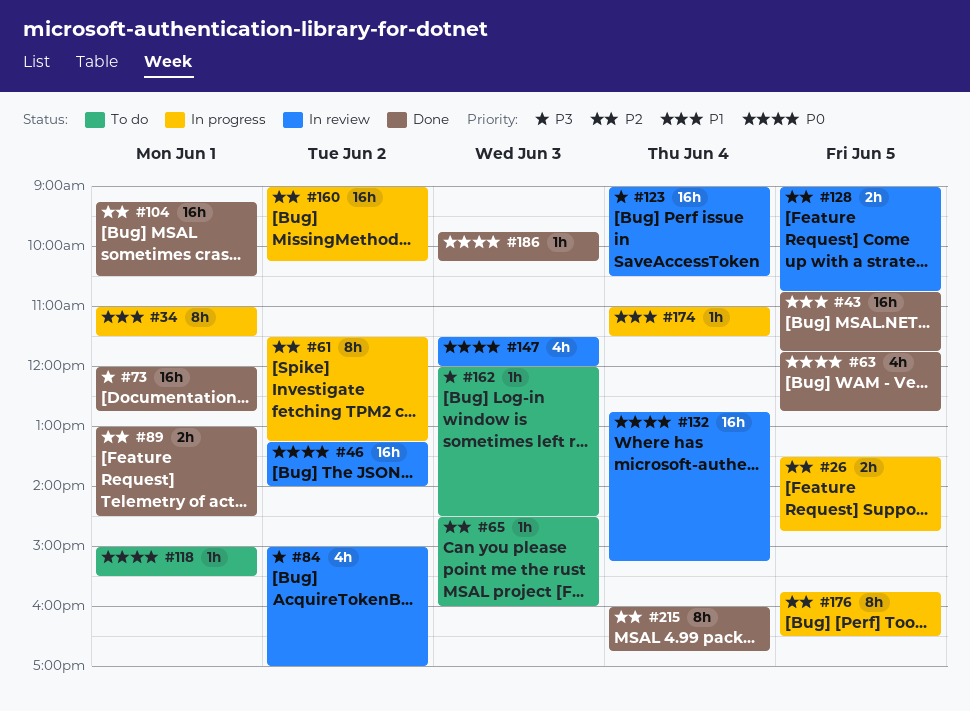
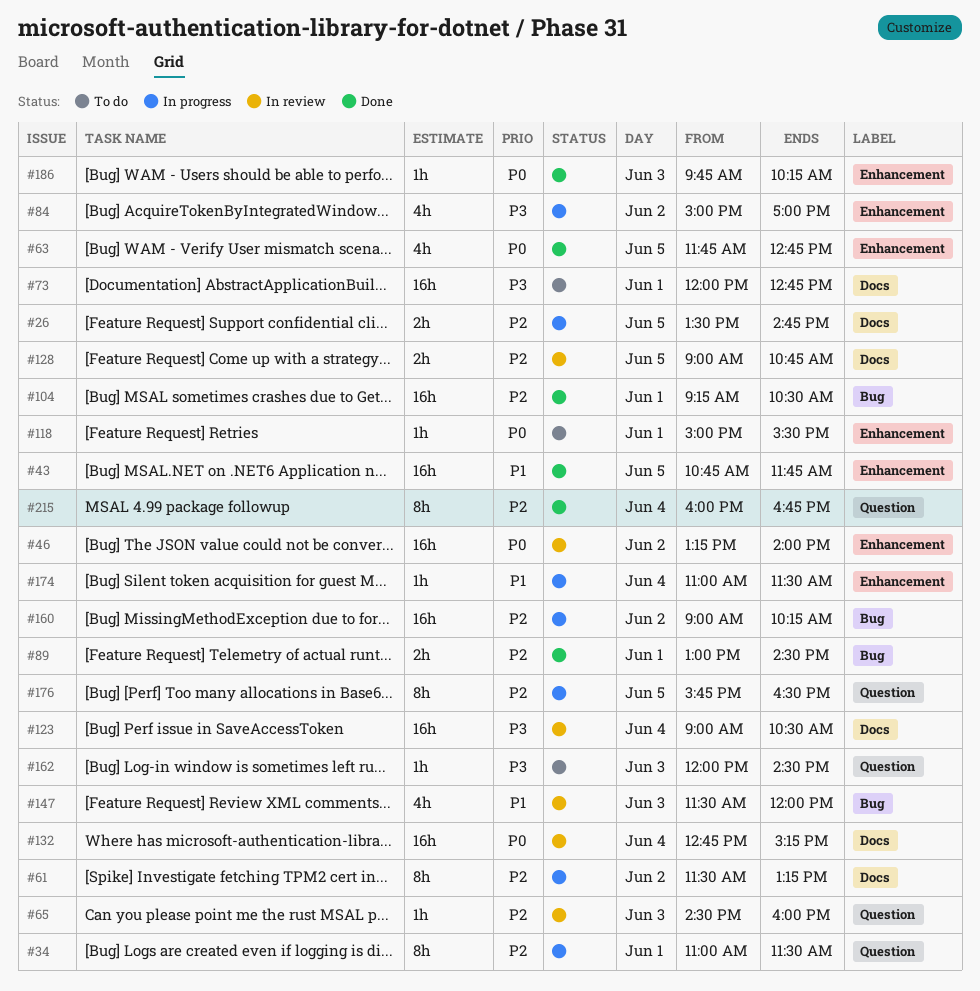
#34, priority: P1 -> P2
#65, status: To do -> In review
#73, status: Done -> To do
#84, status: In review -> In progress
#147, priority: P0 -> P1

